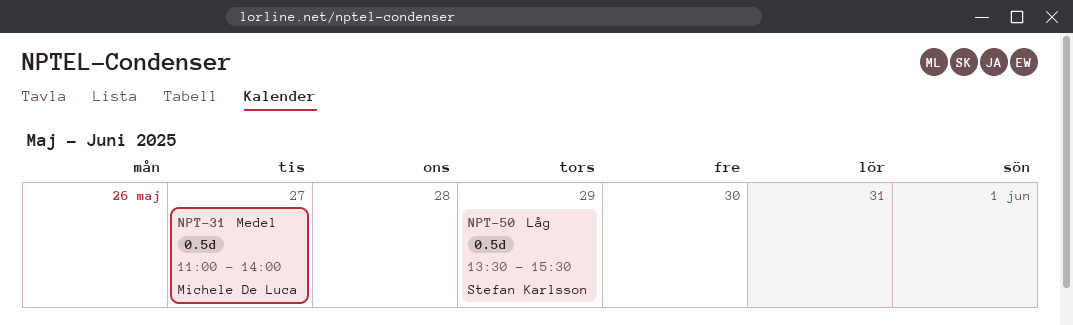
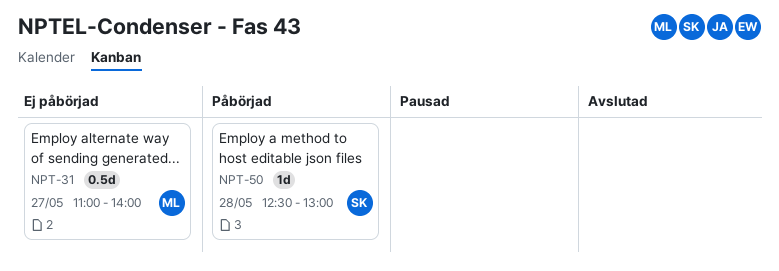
NPT-50, estimate: 0.5d -> 1d
NPT-50, day: May 29 -> May 28
NPT-50, begins: 13:30 -> 12:30
NPT-50, ends: 15:30 -> 13:00

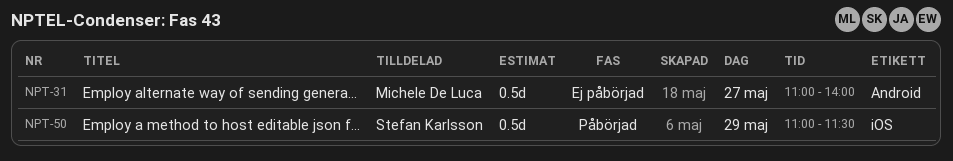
NPT-50, estimate: 1d -> 0.5d
NPT-50, day: May 28 -> May 29
NPT-50, begins: 12:30 -> 11:00
NPT-50, ends: 13:00 -> 11:30

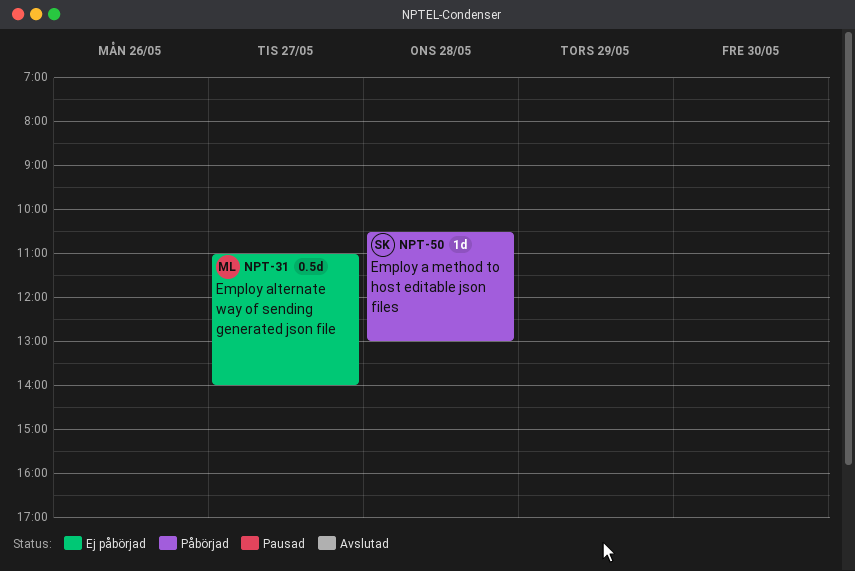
NPT-50, estimate: 0.5d -> 1d
NPT-50, day: May 29 -> May 28
NPT-50, begins: 11:00 -> 10:30
NPT-50, ends: 11:30 -> 13:00

